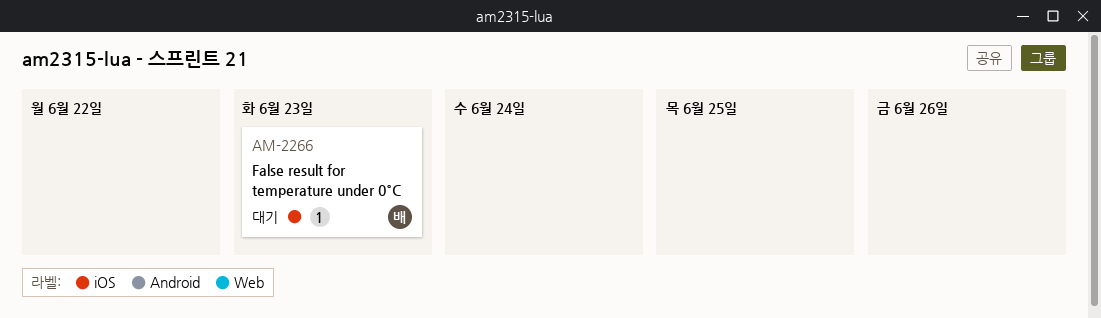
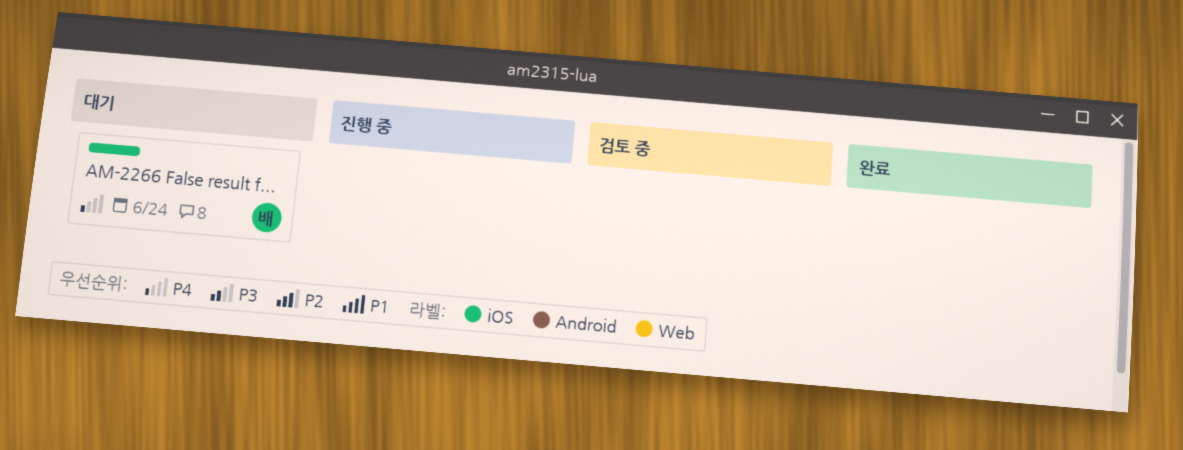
AM-2266, due: Jun 23 -> Jun 24

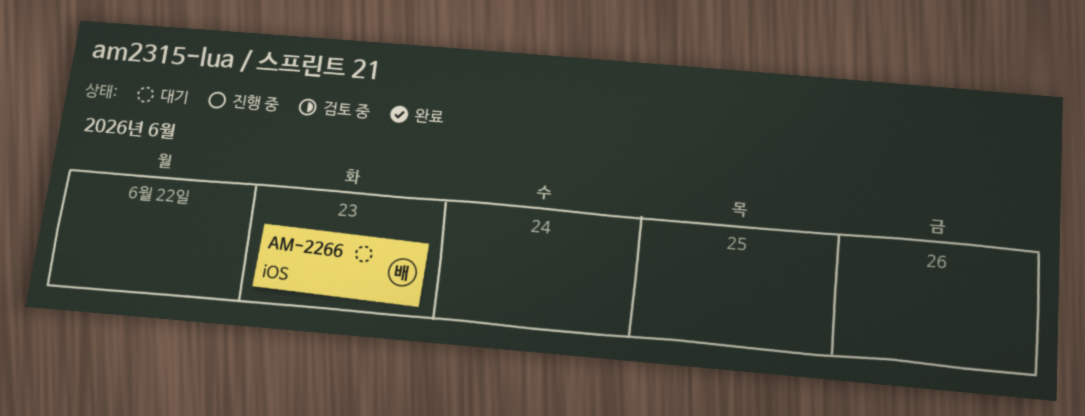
AM-2266, due: Jun 24 -> Jun 23

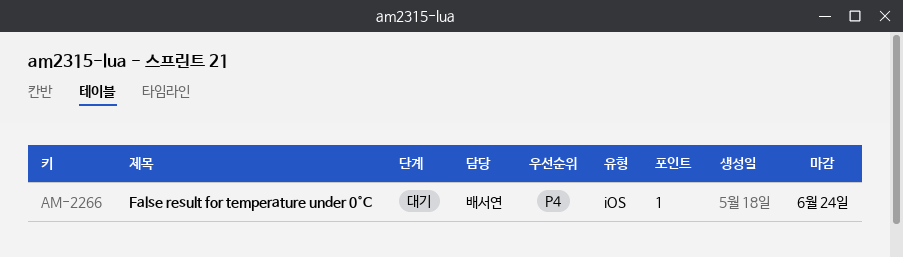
AM-2266, due: Jun 23 -> Jun 24

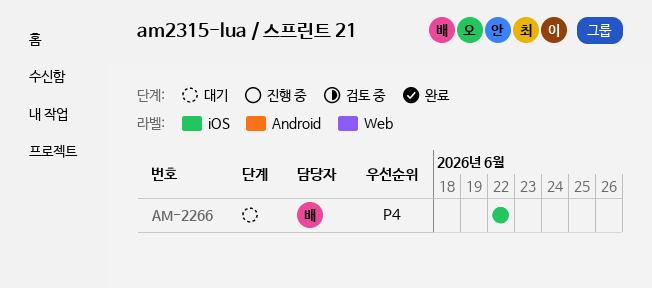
AM-2266, due: Jun 24 -> Jun 22

